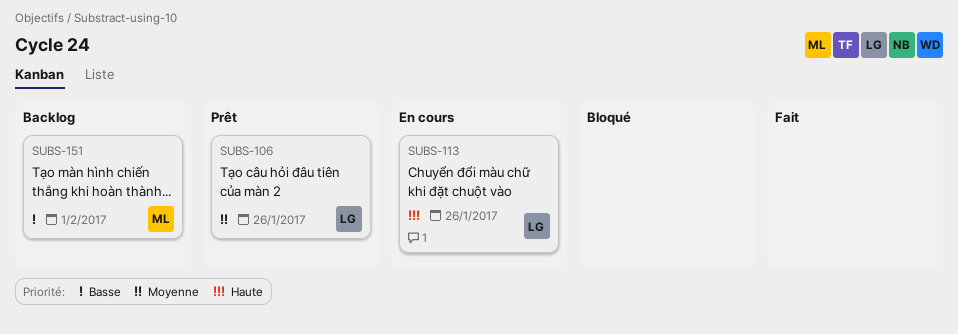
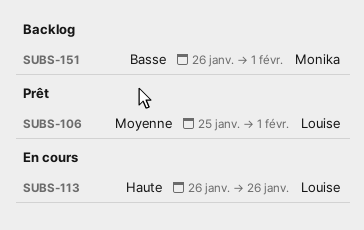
SUBS-106, due: Jan 26 -> Feb 1

